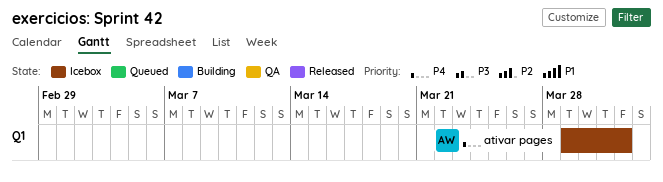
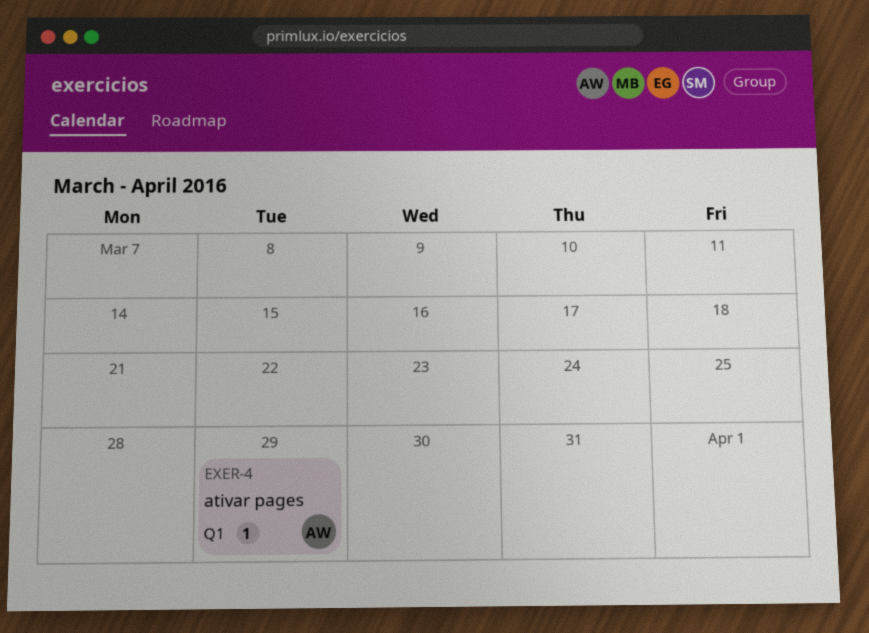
ativar pages, due: Apr 1 -> Mar 29

